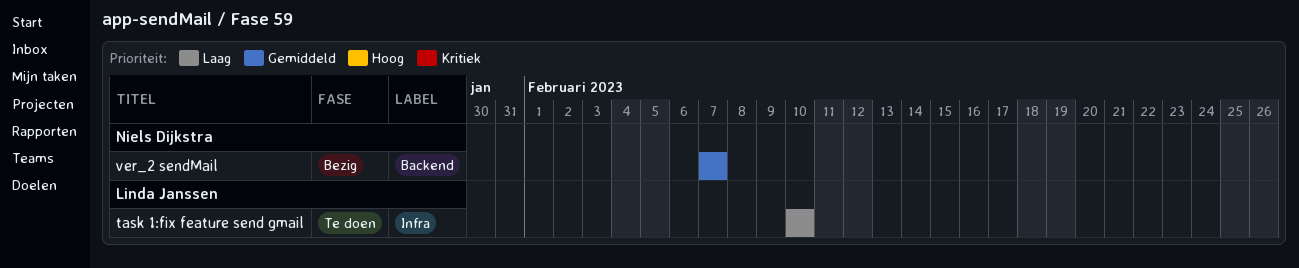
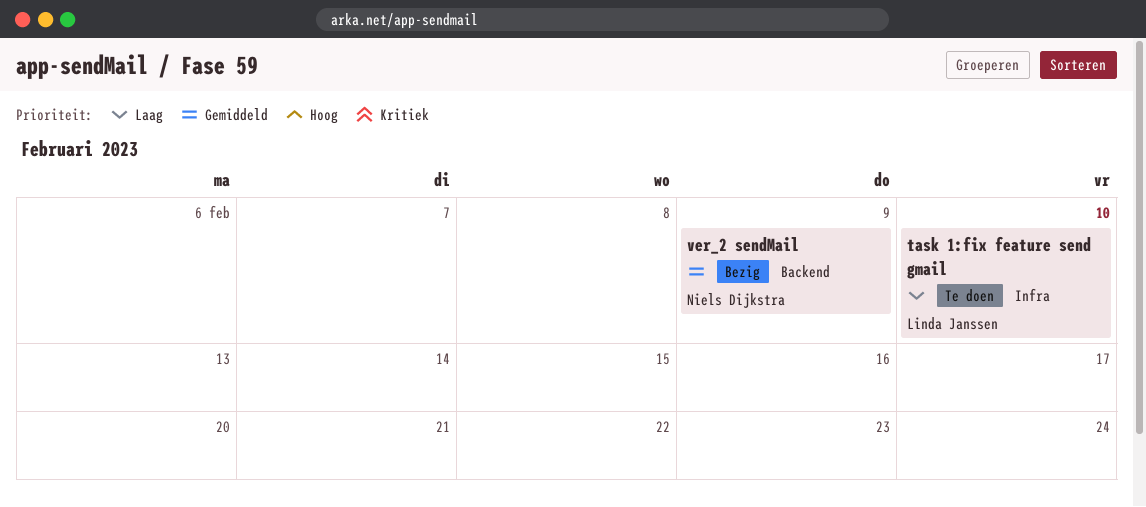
ver_2 sendMail, due: Feb 7 -> Feb 9

